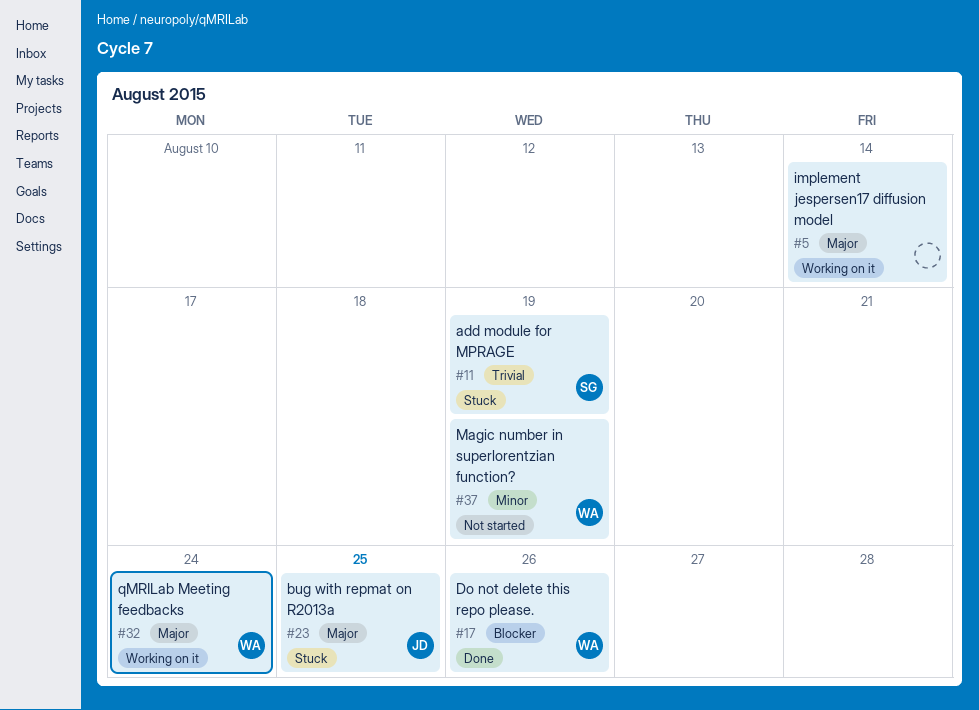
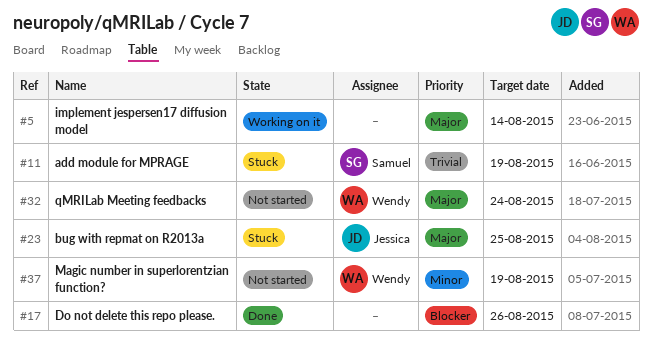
#17, owner: Wendy -> none
#32, status: Working on it -> Not started

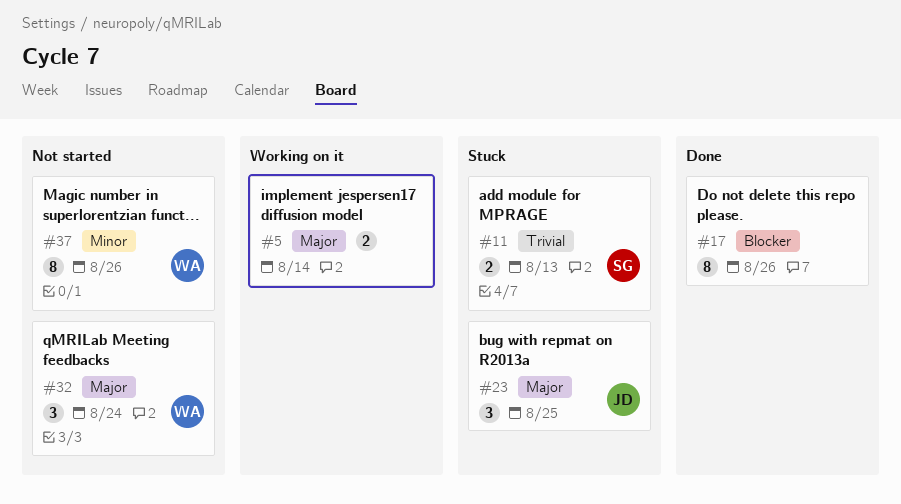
#11, due: Aug 19 -> Aug 13
#37, due: Aug 19 -> Aug 26

